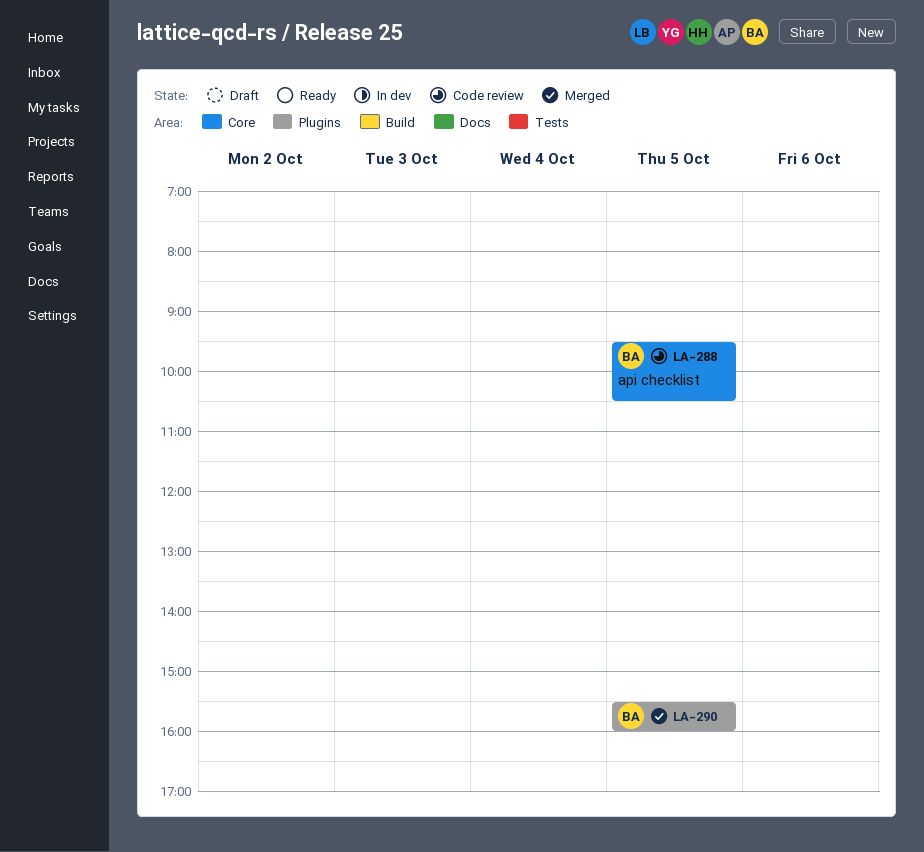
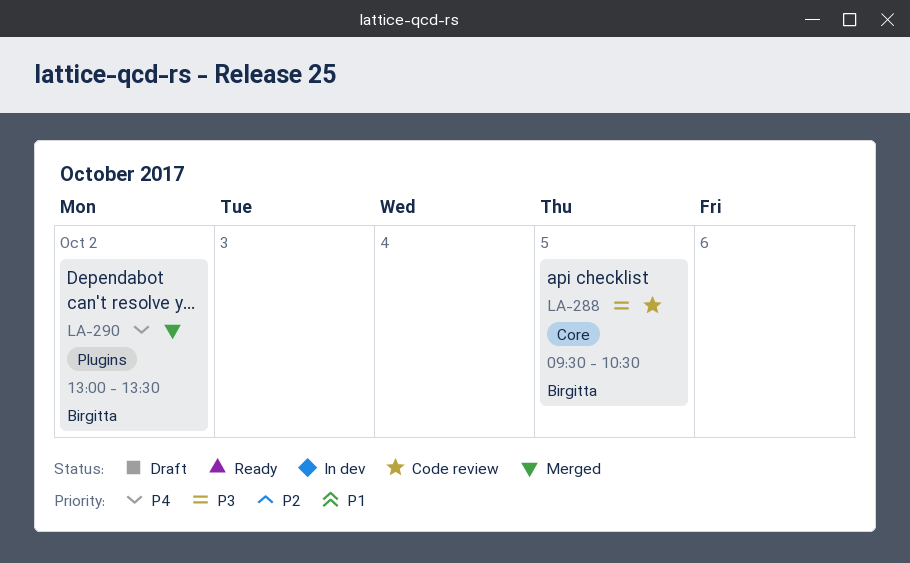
LA-290, day: Oct 5 -> Oct 2
LA-290, begins: 15:30 -> 13:00
LA-290, ends: 16:00 -> 13:30

